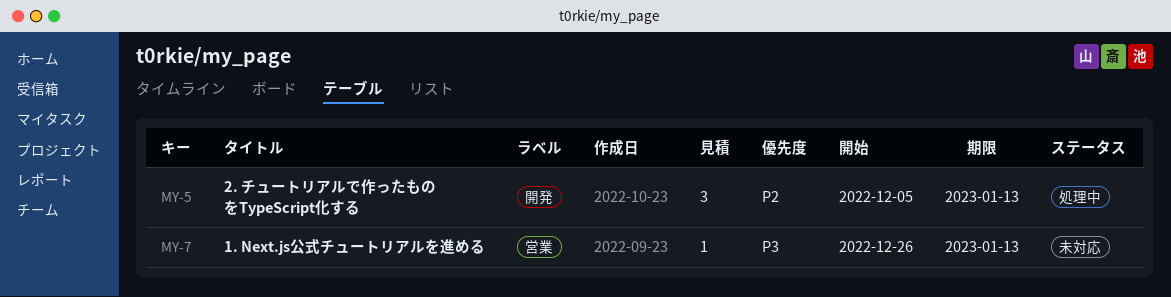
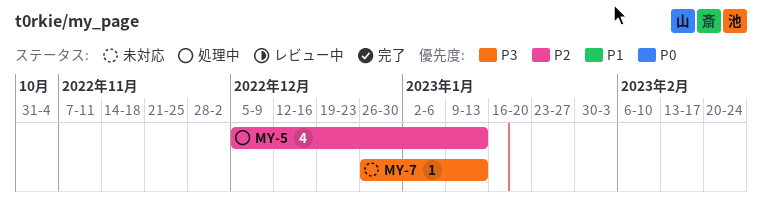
MY-5, estimate: 3 -> 4

